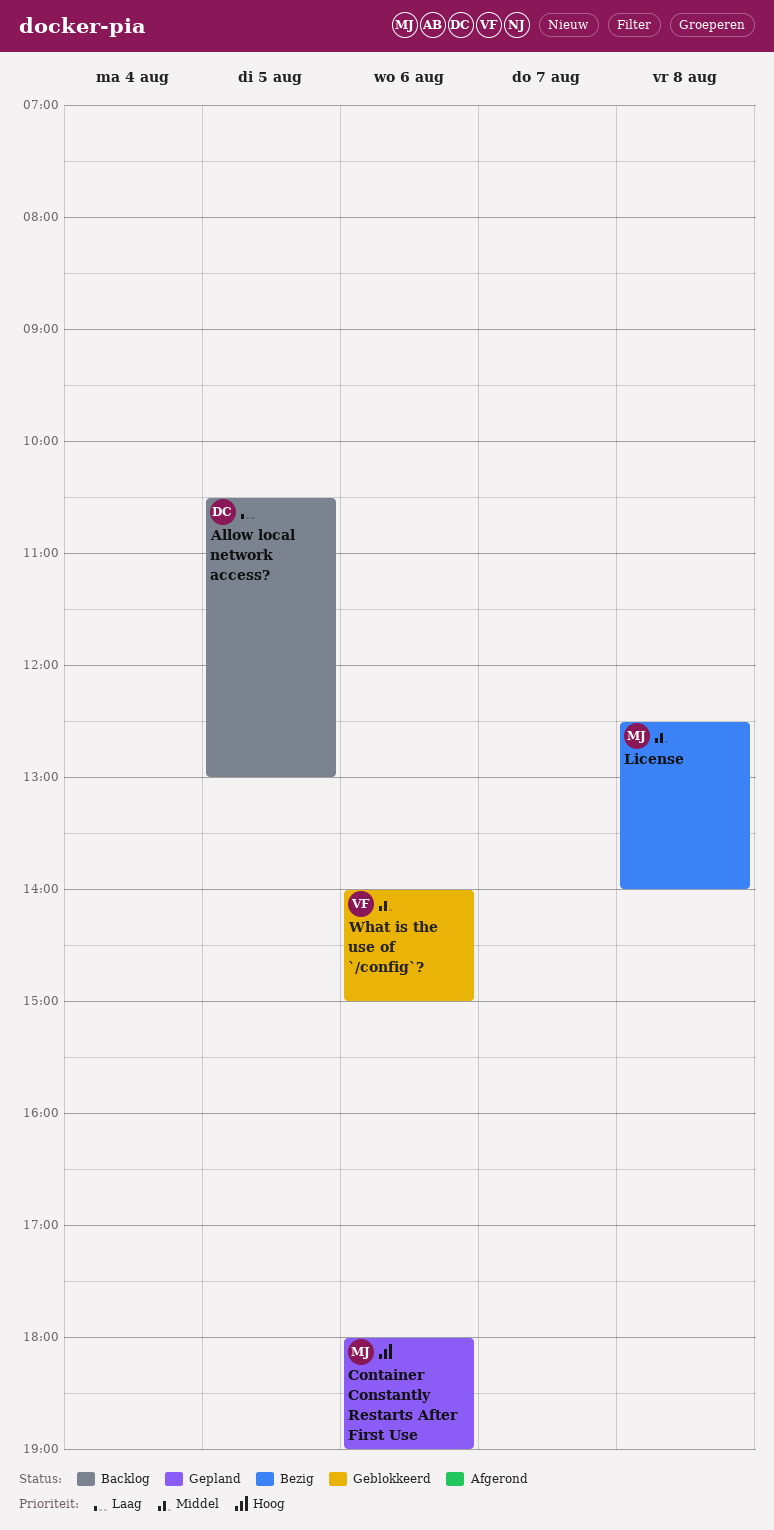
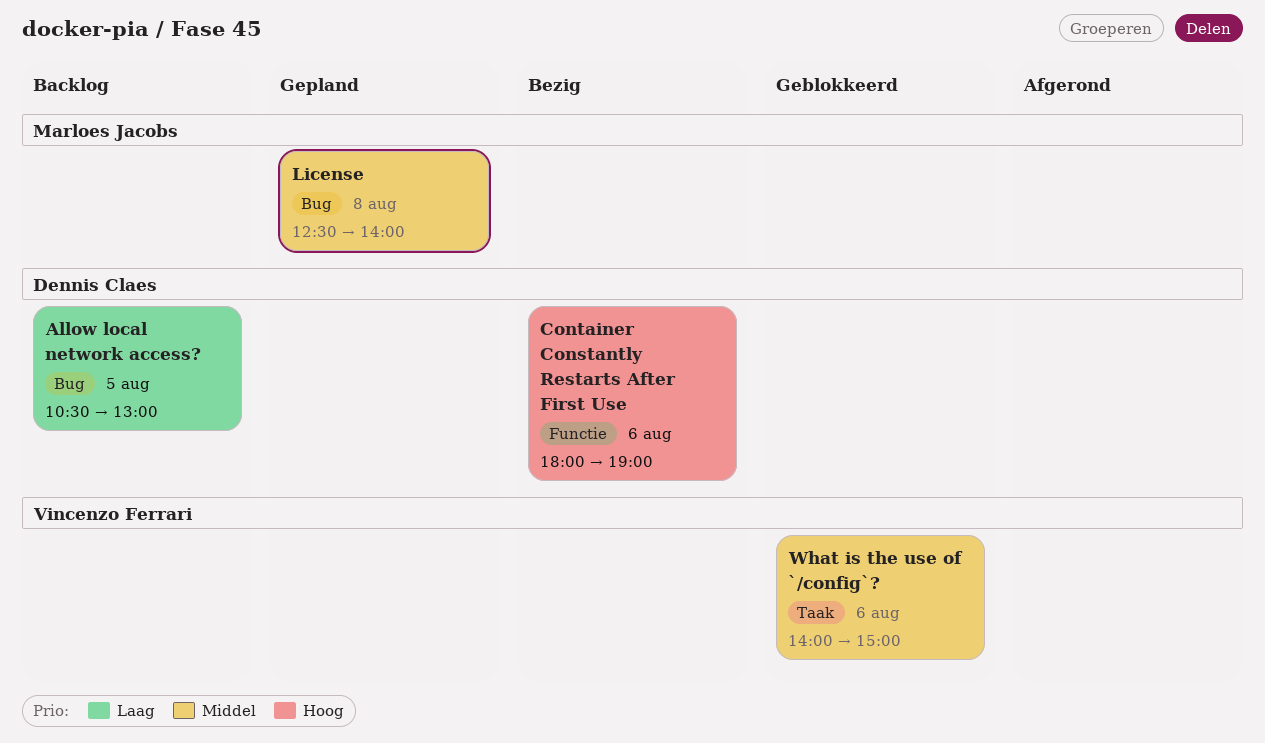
Container Constantly Restarts After First Use, status: Gepland -> Bezig
Container Constantly Restarts After First Use, owner: Marloes Jacobs -> Dennis Claes
License, status: Bezig -> Gepland

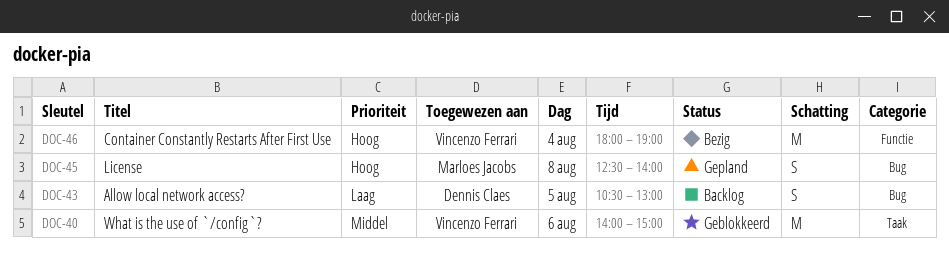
Container Constantly Restarts After First Use, owner: Dennis Claes -> Vincenzo Ferrari
Container Constantly Restarts After First Use, day: Aug 6 -> Aug 4
License, priority: Middel -> Hoog

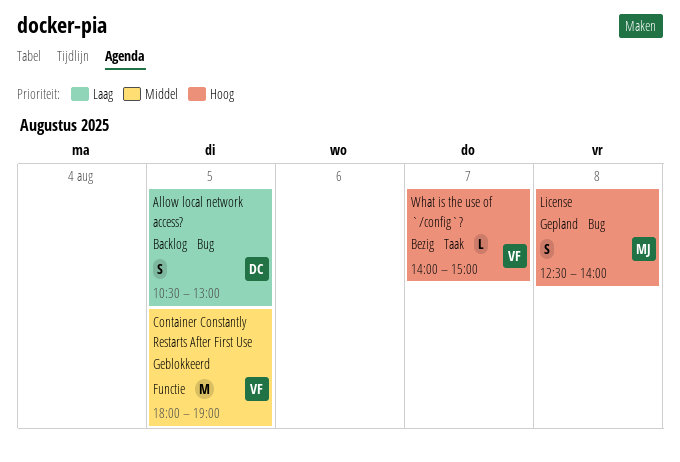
Container Constantly Restarts After First Use, status: Bezig -> Geblokkeerd
Container Constantly Restarts After First Use, priority: Hoog -> Middel
Container Constantly Restarts After First Use, day: Aug 4 -> Aug 5
What is the use of `/config`?, status: Geblokkeerd -> Bezig
What is the use of `/config`?, priority: Middel -> Hoog
What is the use of `/config`?, estimate: M -> L
What is the use of `/config`?, day: Aug 6 -> Aug 7

